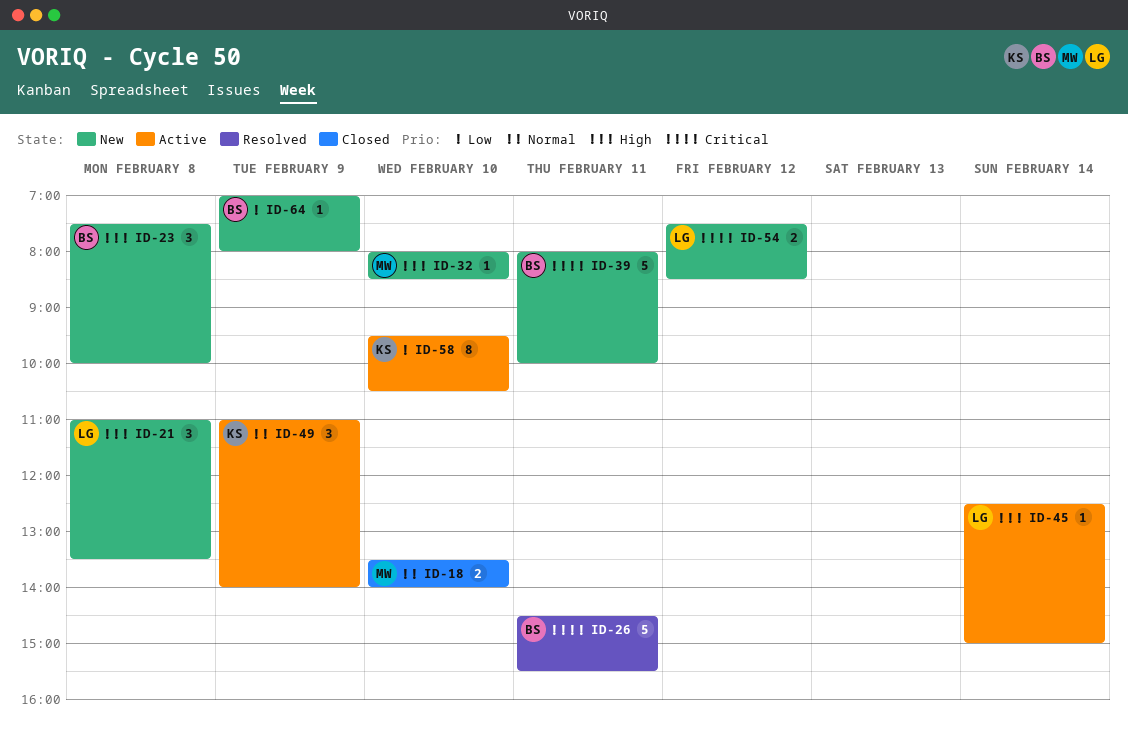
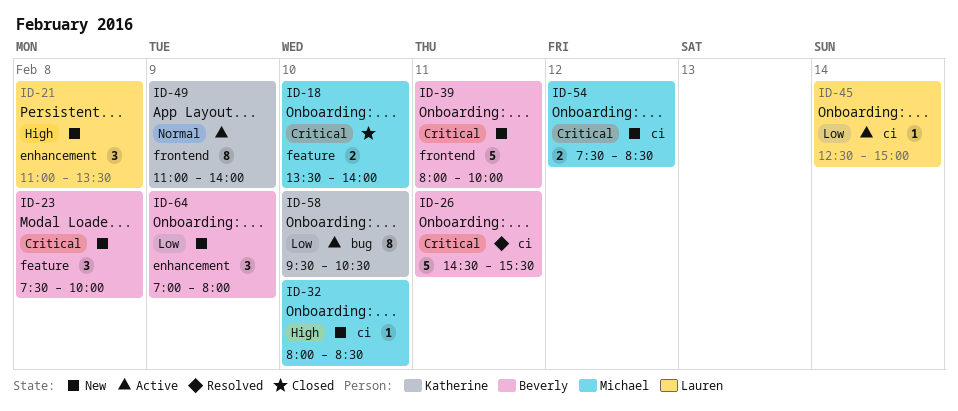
ID-18, priority: Normal -> Critical
ID-23, priority: High -> Critical
ID-45, priority: High -> Low
ID-49, estimate: 3 -> 8
ID-54, owner: Lauren -> Michael
ID-64, estimate: 1 -> 3

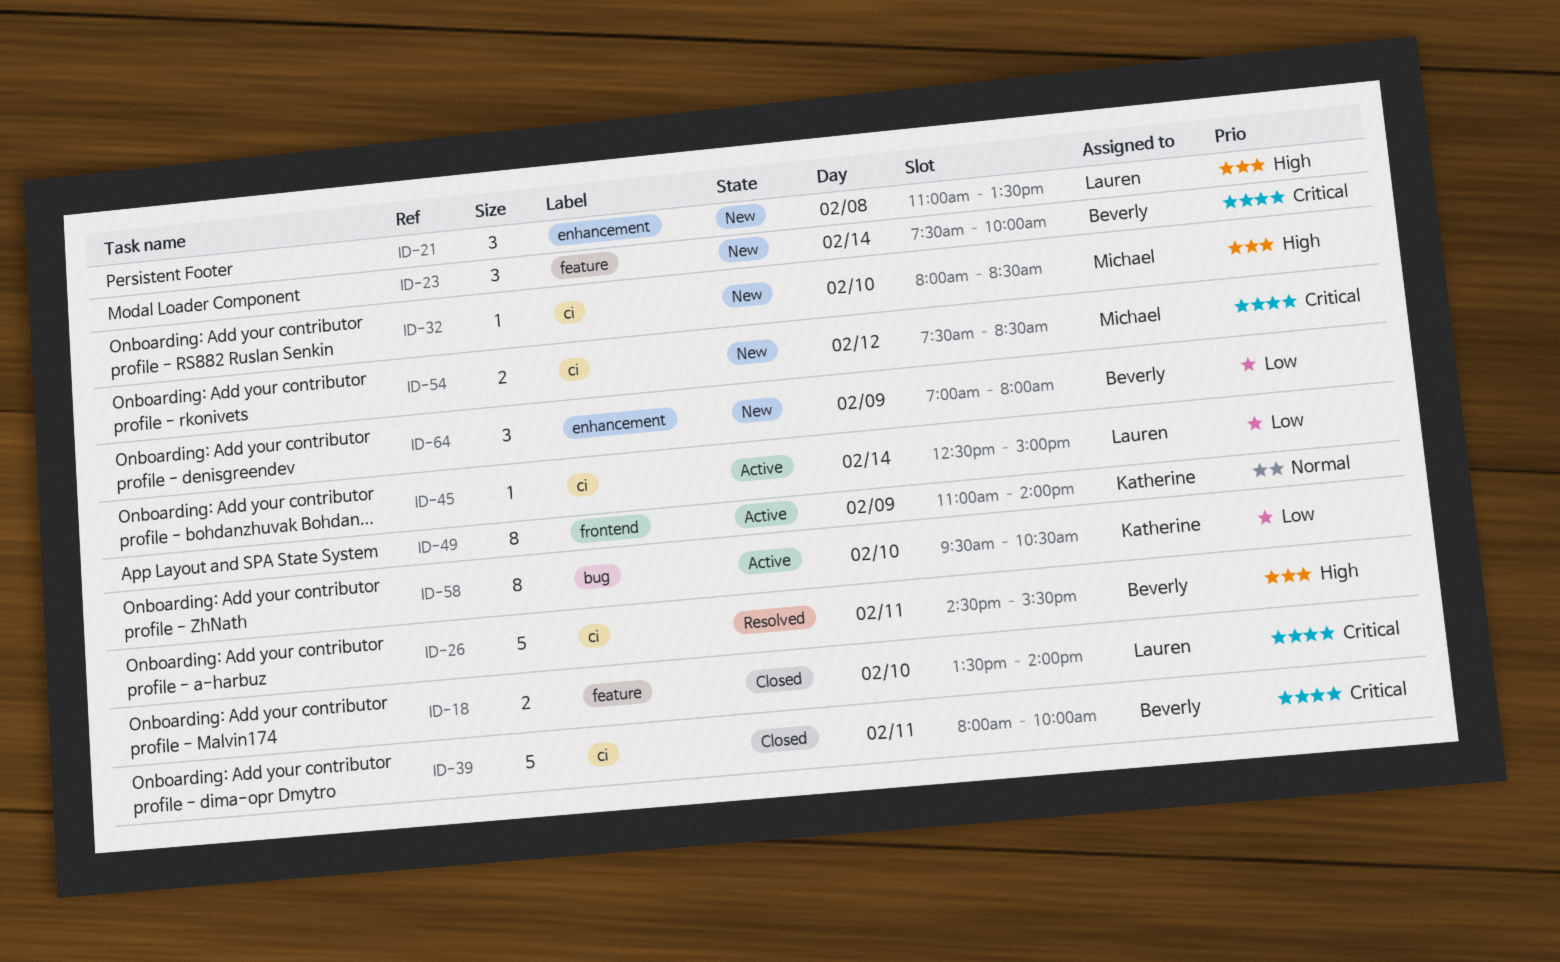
ID-18, owner: Michael -> Lauren
ID-23, day: Feb 8 -> Feb 14
ID-26, priority: Critical -> High
ID-39, status: New -> Closed
ID-39, label: frontend -> ci

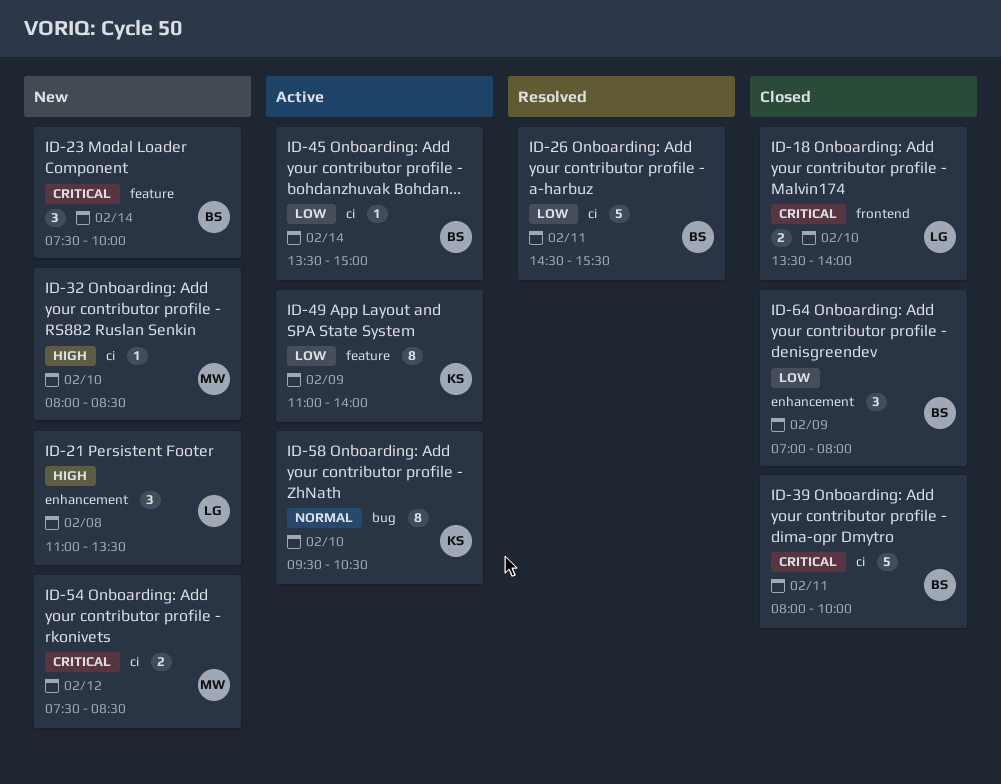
ID-18, label: feature -> frontend
ID-26, priority: High -> Low
ID-45, owner: Lauren -> Beverly
ID-45, begins: 12:30 -> 13:30
ID-49, priority: Normal -> Low
ID-49, label: frontend -> feature
ID-58, priority: Low -> Normal
ID-64, status: New -> Closed

